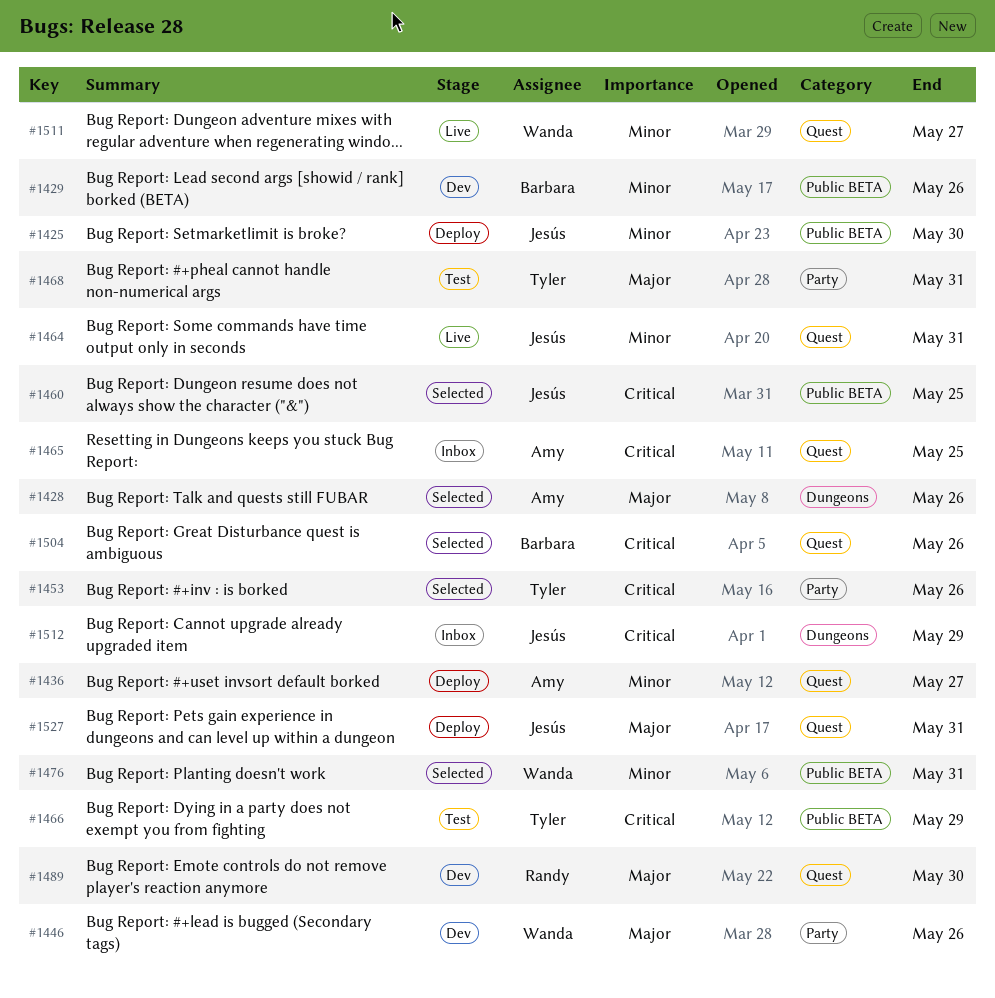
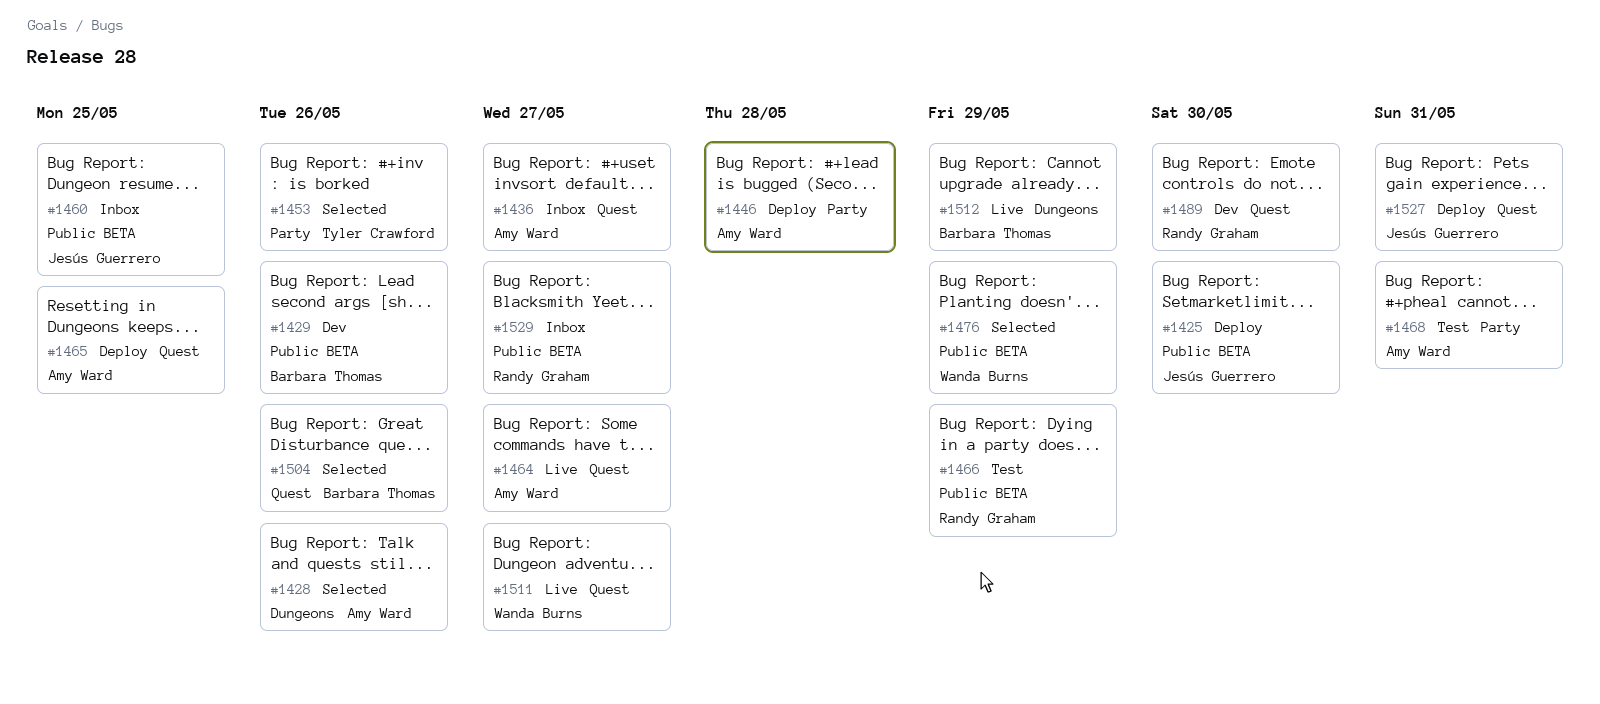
#1436, status: Deploy -> Inbox
#1446, status: Dev -> Deploy
#1446, owner: Wanda Burns -> Amy Ward
#1446, due: May 26 -> May 28
#1460, status: Selected -> Inbox
#1464, owner: Jesús Guerrero -> Amy Ward
#1464, due: May 31 -> May 27
#1465, status: Inbox -> Deploy
#1466, owner: Tyler Crawford -> Randy Graham
#1468, owner: Tyler Crawford -> Amy Ward
#1476, due: May 31 -> May 29
#1512, status: Inbox -> Live
#1512, owner: Jesús Guerrero -> Barbara Thomas
#1529: none -> present

